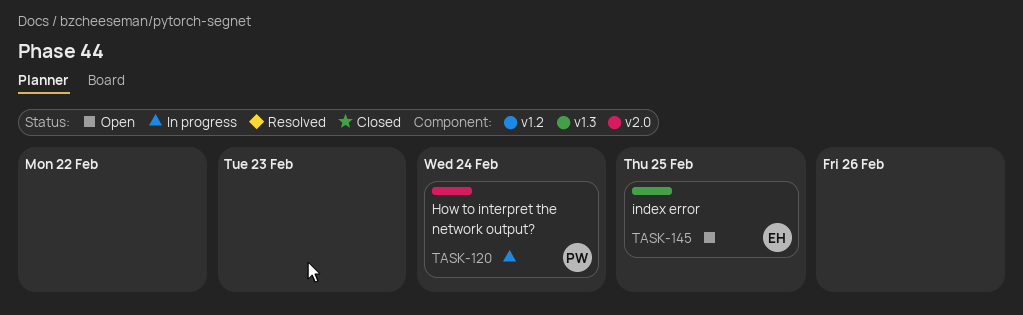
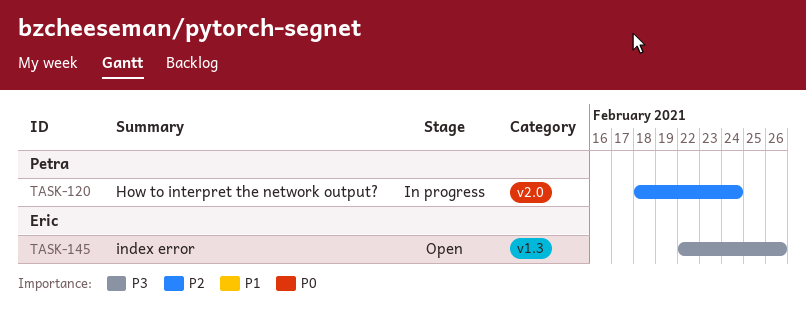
TASK-145, due: Feb 25 -> Feb 26

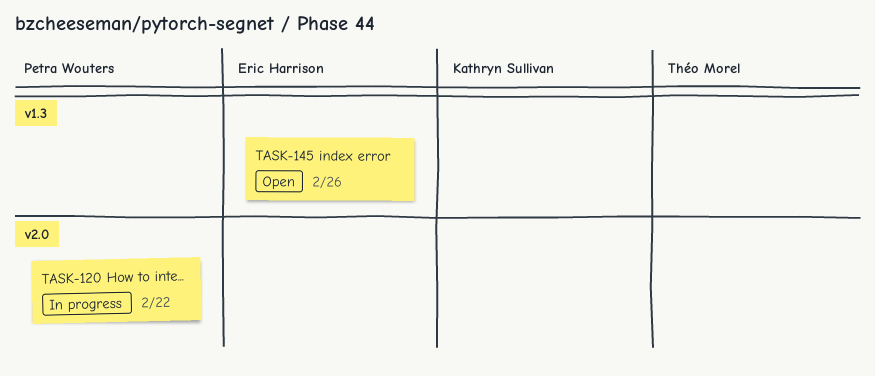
TASK-120, due: Feb 24 -> Feb 22

